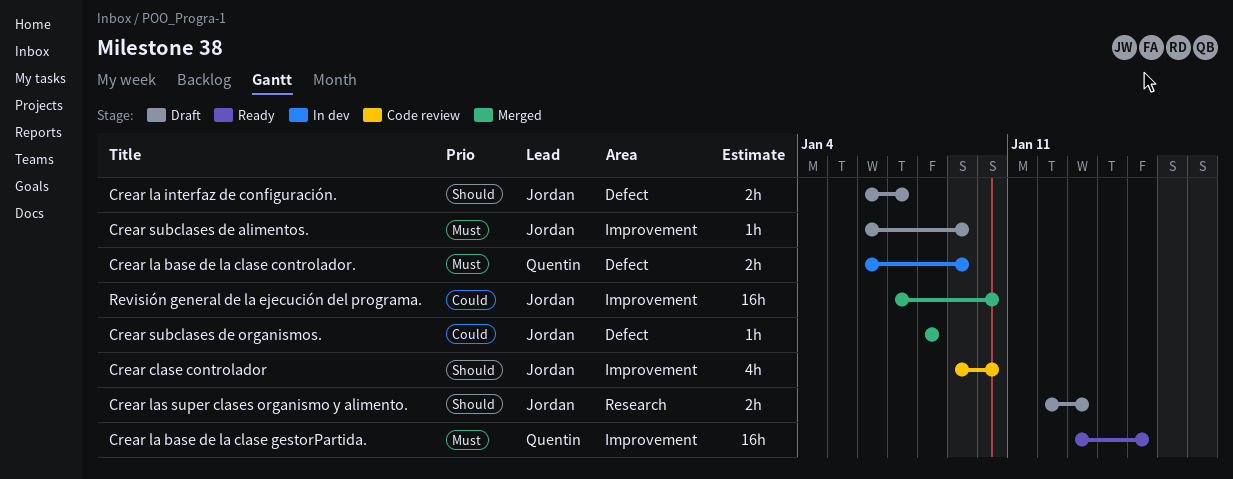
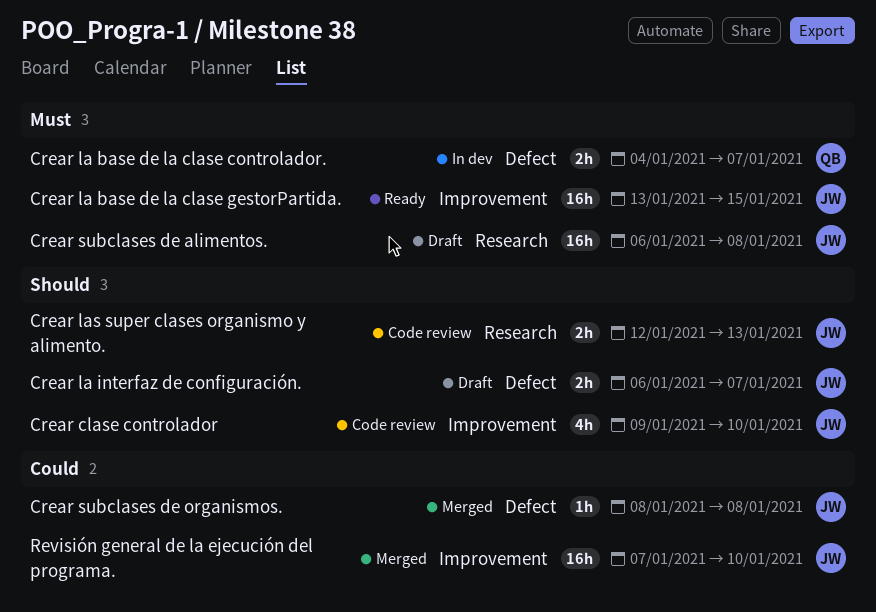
Crear la base de la clase controlador., start: Jan 6 -> Jan 4
Crear la base de la clase controlador., due: Jan 9 -> Jan 7
Crear la base de la clase gestorPartida., owner: Quentin -> Jordan
Crear las super clases organismo y alimento., status: Draft -> Code review
Crear subclases de alimentos., label: Improvement -> Research
Crear subclases de alimentos., estimate: 1h -> 16h
Crear subclases de alimentos., due: Jan 9 -> Jan 8

